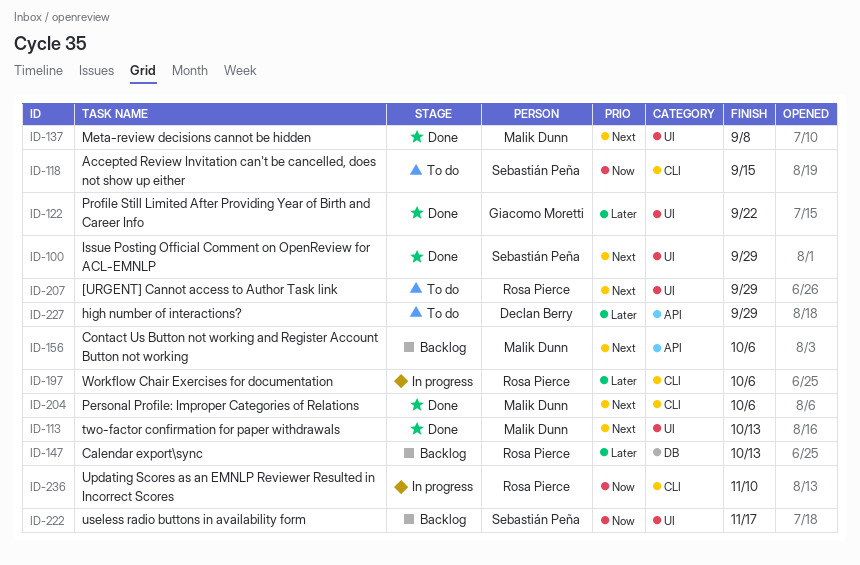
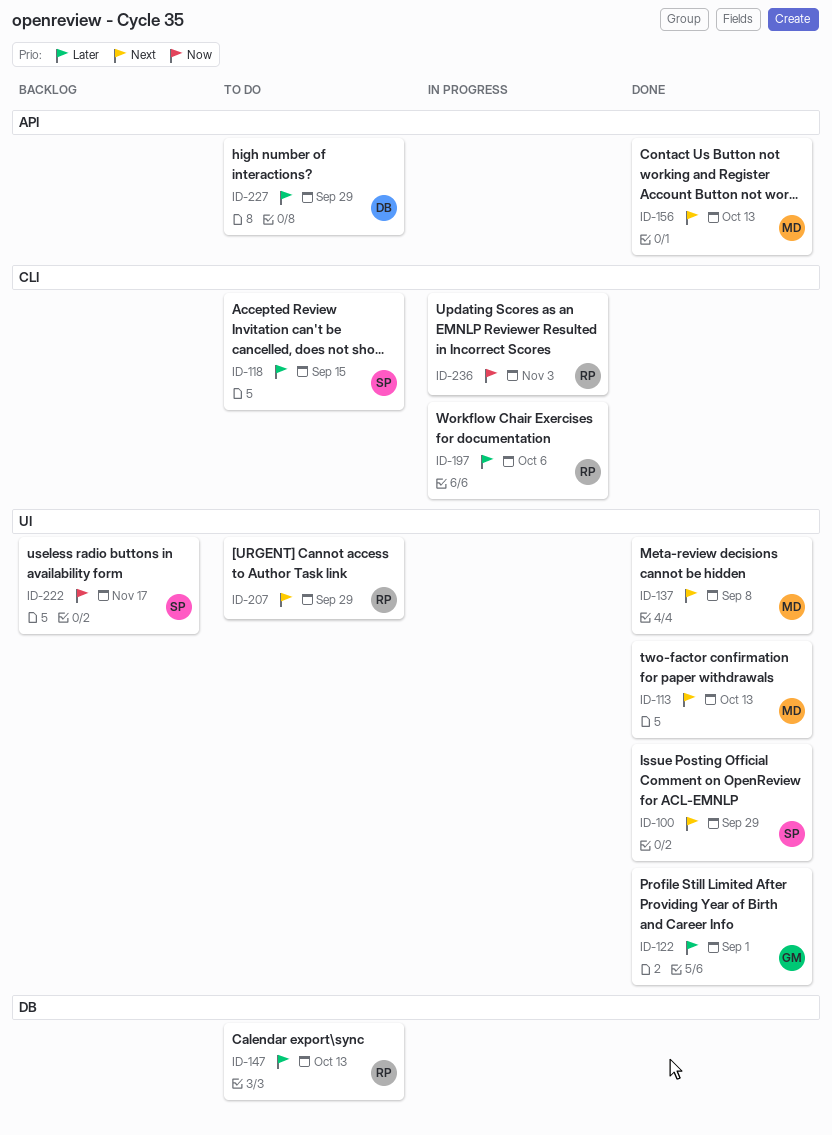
ID-118, priority: Now -> Later
ID-122, due: Sep 22 -> Sep 1
ID-147, status: Backlog -> To do
ID-156, status: Backlog -> Done
ID-156, due: Oct 6 -> Oct 13
ID-204: present -> none
ID-236, due: Nov 10 -> Nov 3

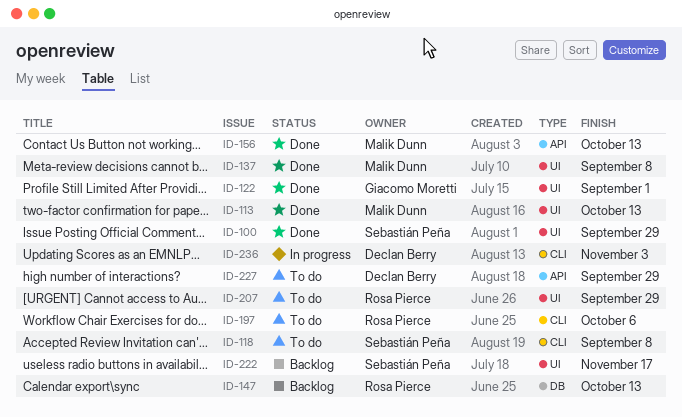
ID-118, due: Sep 15 -> Sep 8
ID-147, status: To do -> Backlog
ID-197, status: In progress -> To do
ID-236, owner: Rosa Pierce -> Declan Berry

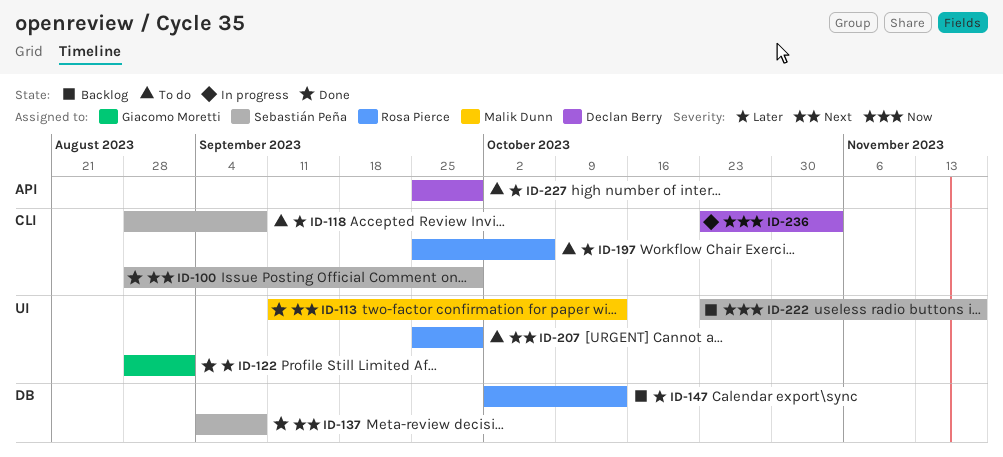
ID-100, label: UI -> CLI
ID-137, owner: Malik Dunn -> Sebastián Peña
ID-137, label: UI -> DB
ID-156: present -> none

